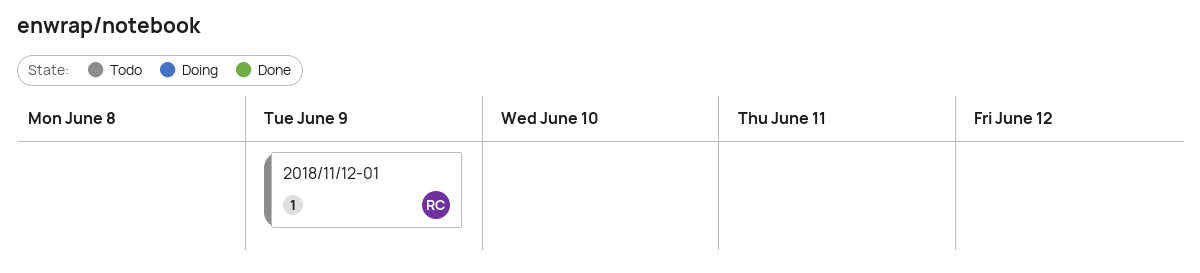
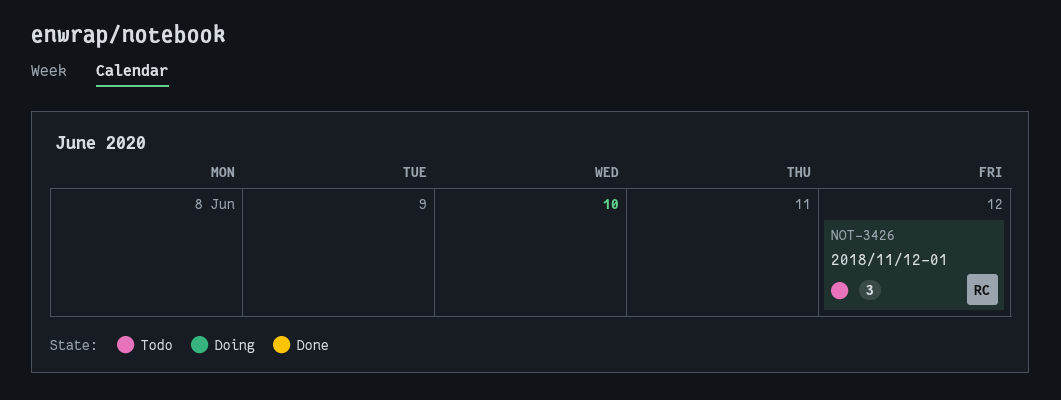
2018/11/12-01, estimate: 1 -> 3
2018/11/12-01, due: Jun 9 -> Jun 12

